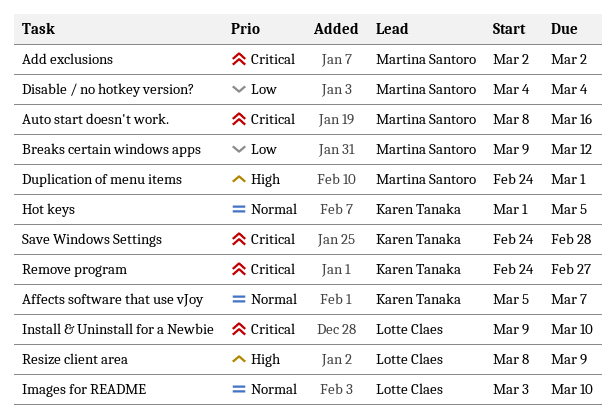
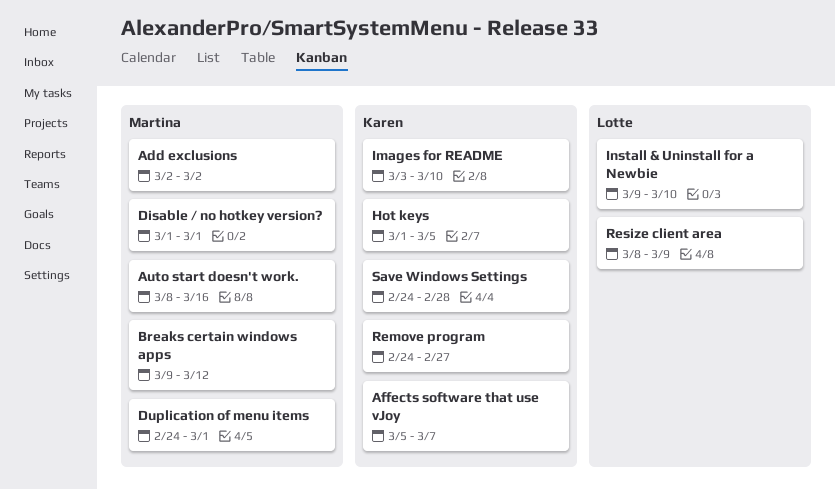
Disable / no hotkey version?, start: Mar 4 -> Mar 1
Disable / no hotkey version?, due: Mar 4 -> Mar 1
Images for README, owner: Lotte Claes -> Karen Tanaka

